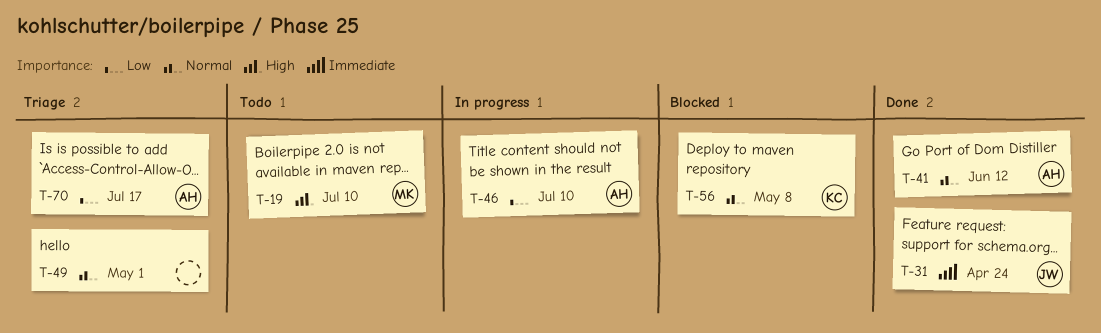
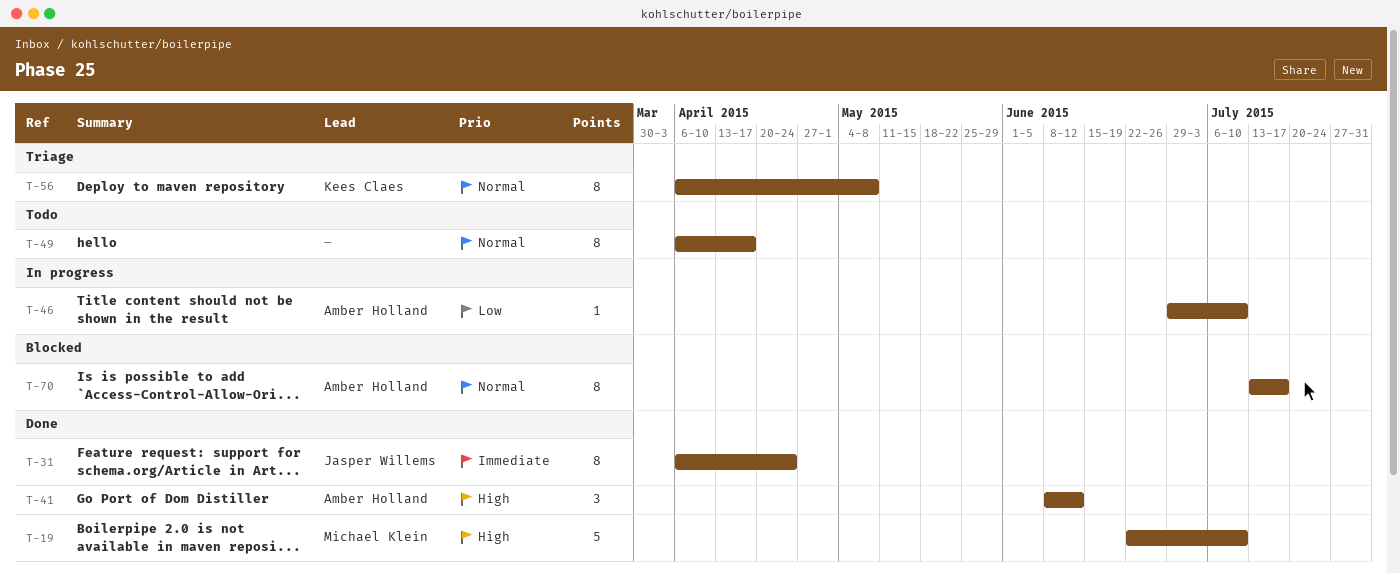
T-19, status: Todo -> Done
T-41, priority: Normal -> High
T-49, status: Triage -> Todo
T-49, due: May 1 -> Apr 17
T-56, status: Blocked -> Triage
T-70, status: Triage -> Blocked
T-70, priority: Low -> Normal

